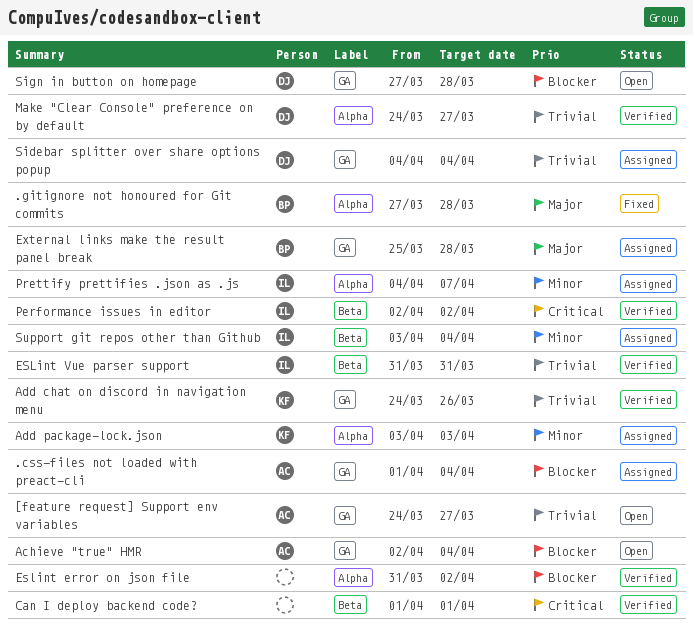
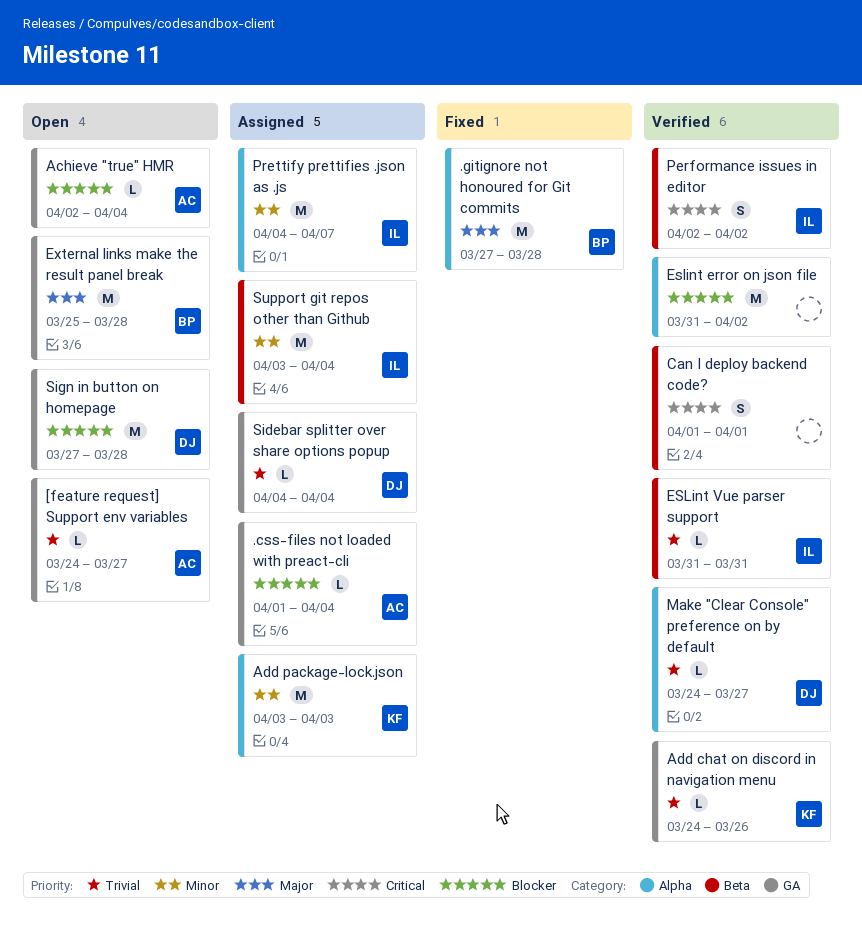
External links make the result panel break, status: Assigned -> Open

